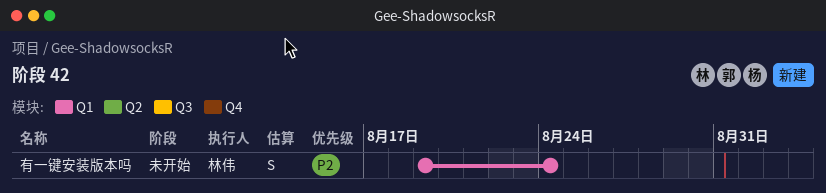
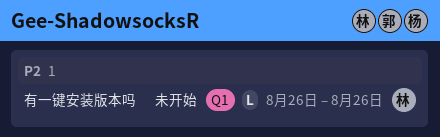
有一键安装版本吗, estimate: S -> L
有一键安装版本吗, start: Aug 19 -> Aug 26
有一键安装版本吗, due: Aug 24 -> Aug 26

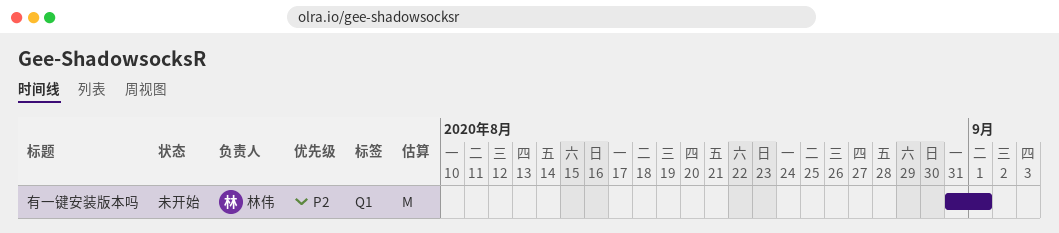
有一键安装版本吗, estimate: L -> M
有一键安装版本吗, start: Aug 26 -> Aug 31
有一键安装版本吗, due: Aug 26 -> Sep 1

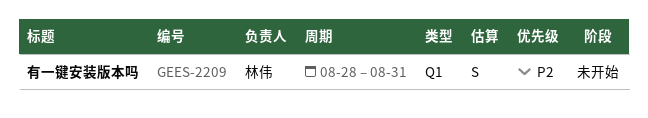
有一键安装版本吗, estimate: M -> S
有一键安装版本吗, start: Aug 31 -> Aug 28
有一键安装版本吗, due: Sep 1 -> Aug 31

